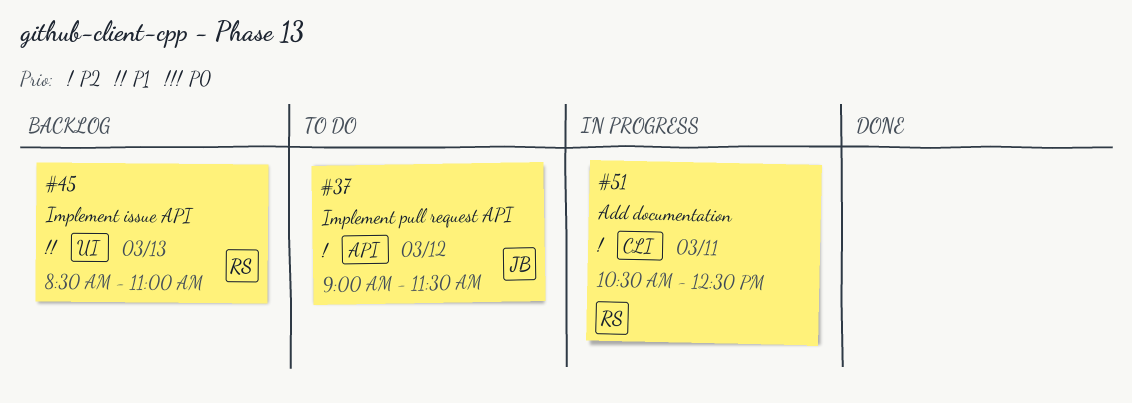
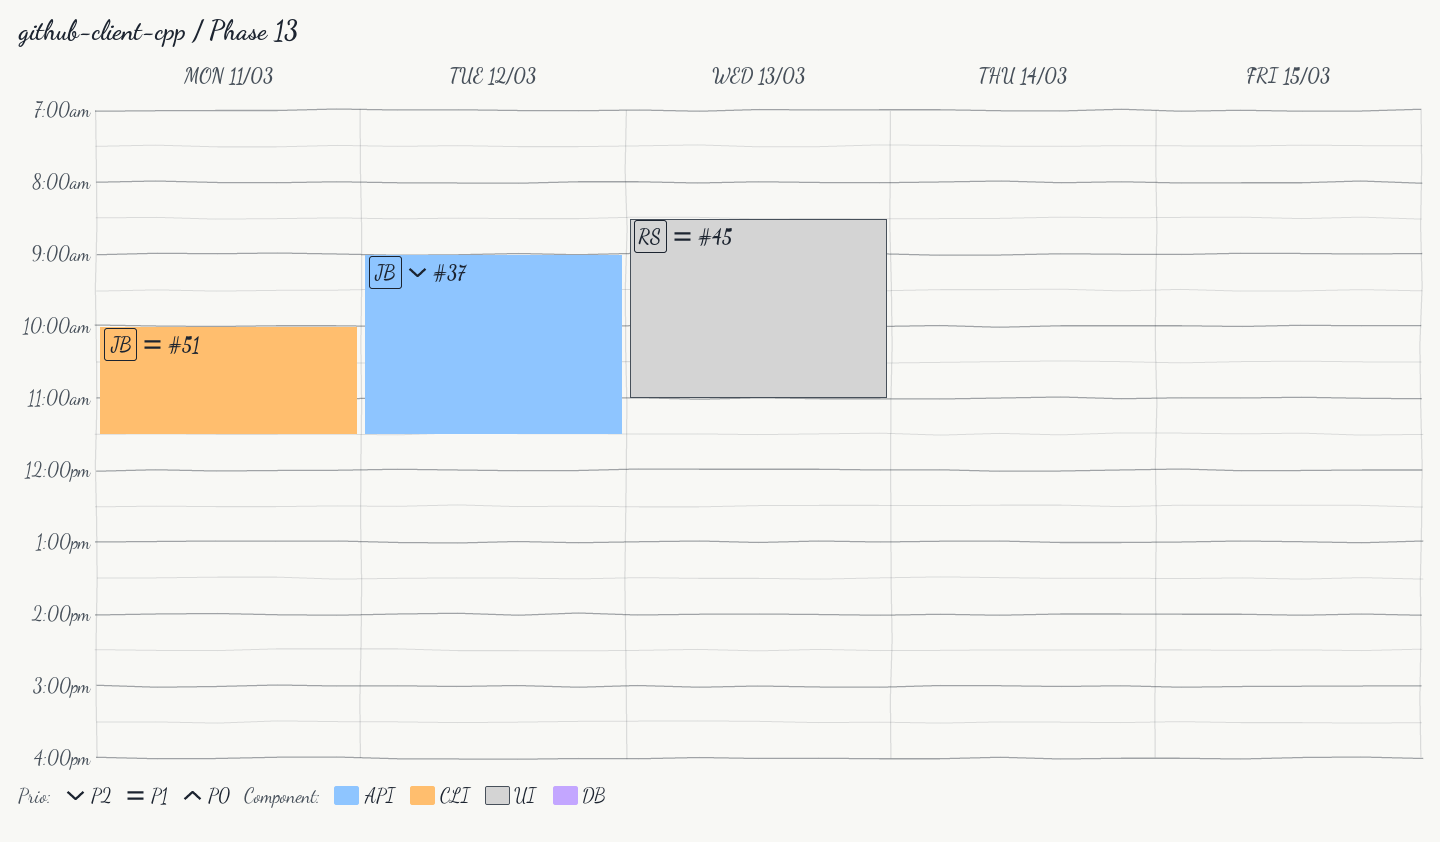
#51, owner: RS -> JB
#51, priority: P2 -> P1
#51, begins: 10:30 -> 10:00
#51, ends: 12:30 -> 11:30

